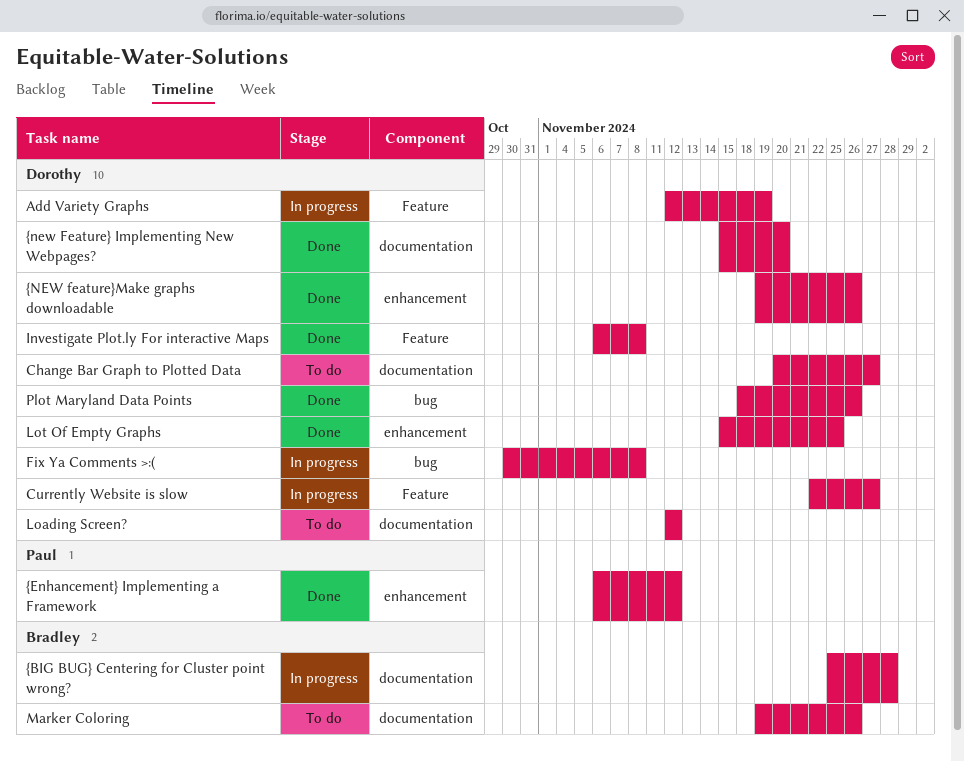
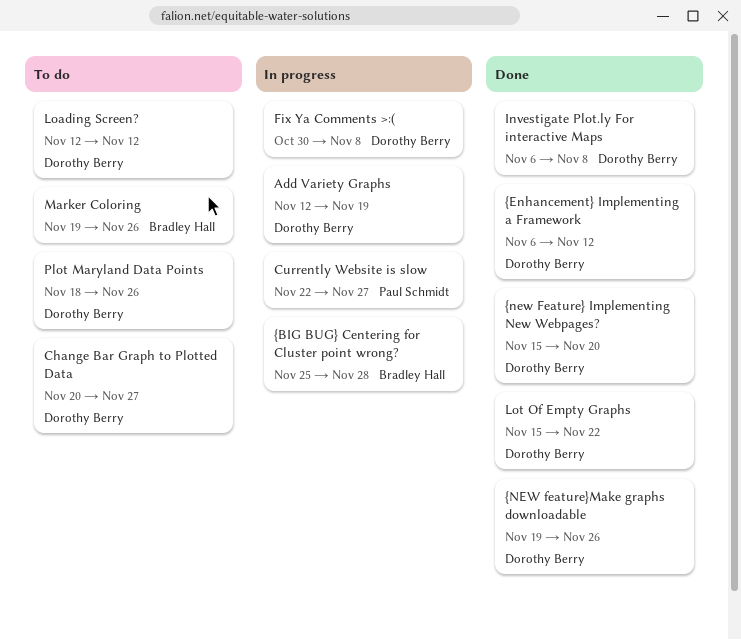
Currently Website is slow, owner: Dorothy Berry -> Paul Schmidt
Lot Of Empty Graphs, due: Nov 25 -> Nov 22
Plot Maryland Data Points, status: Done -> To do
{Enhancement} Implementing a Framework, owner: Paul Schmidt -> Dorothy Berry

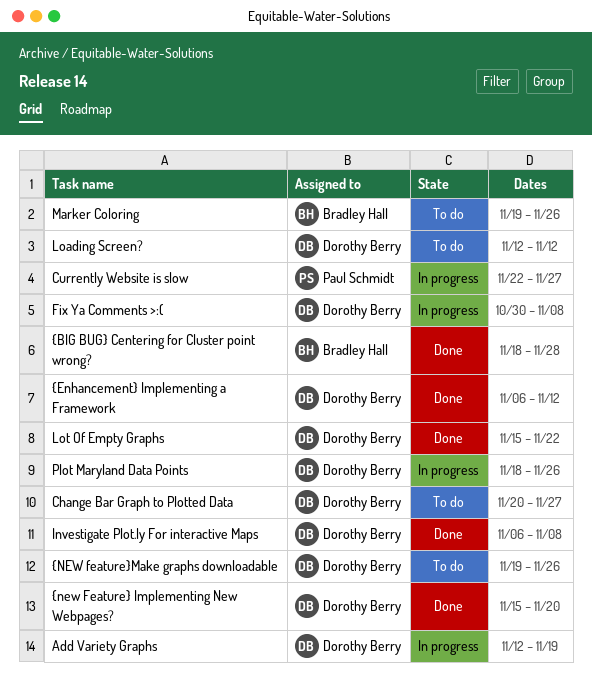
Plot Maryland Data Points, status: To do -> In progress
{BIG BUG} Centering for Cluster point wrong?, status: In progress -> Done
{BIG BUG} Centering for Cluster point wrong?, start: Nov 25 -> Nov 18
{NEW feature}Make graphs downloadable, status: Done -> To do

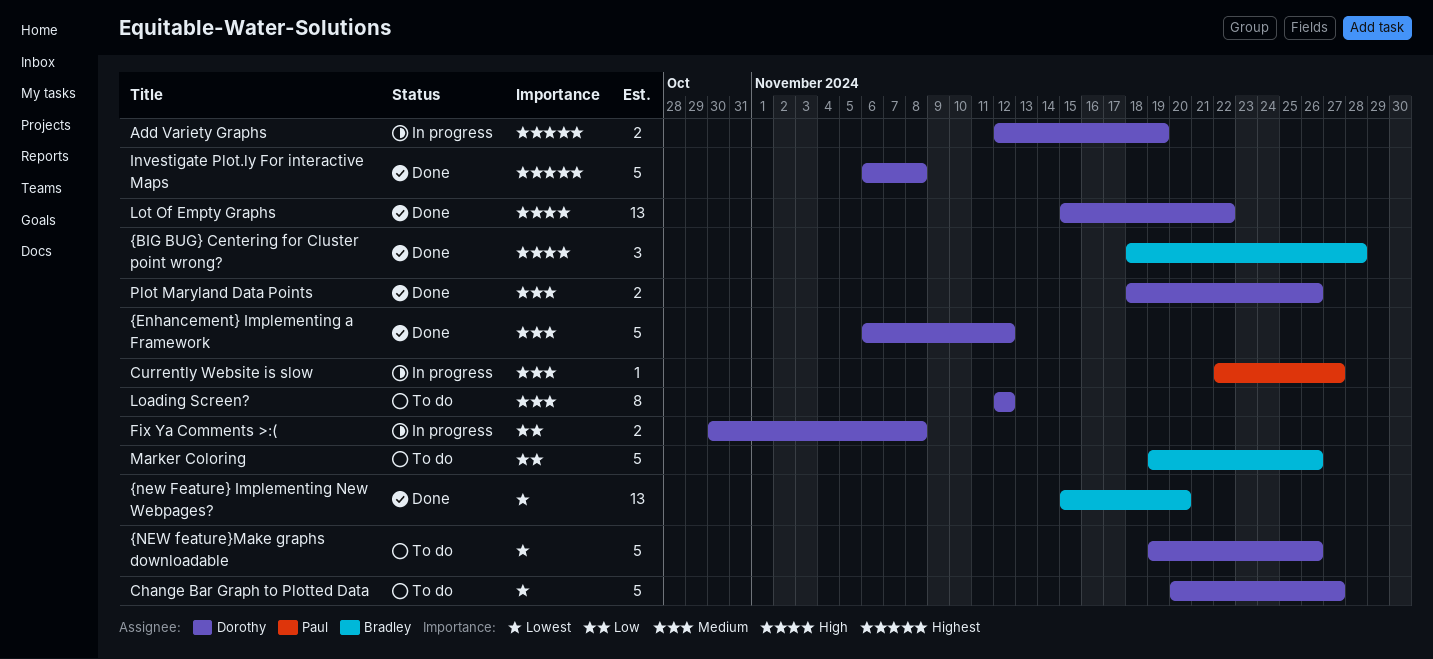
Plot Maryland Data Points, status: In progress -> Done
{new Feature} Implementing New Webpages?, owner: Dorothy Berry -> Bradley Hall

